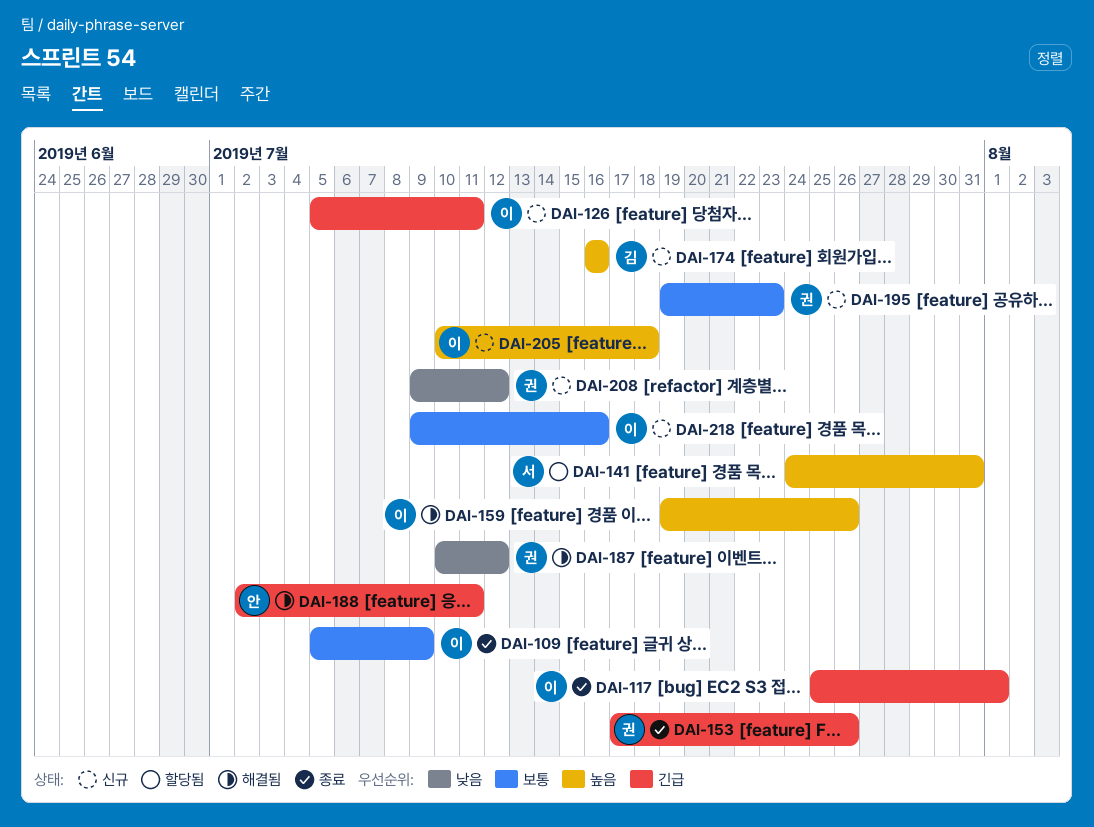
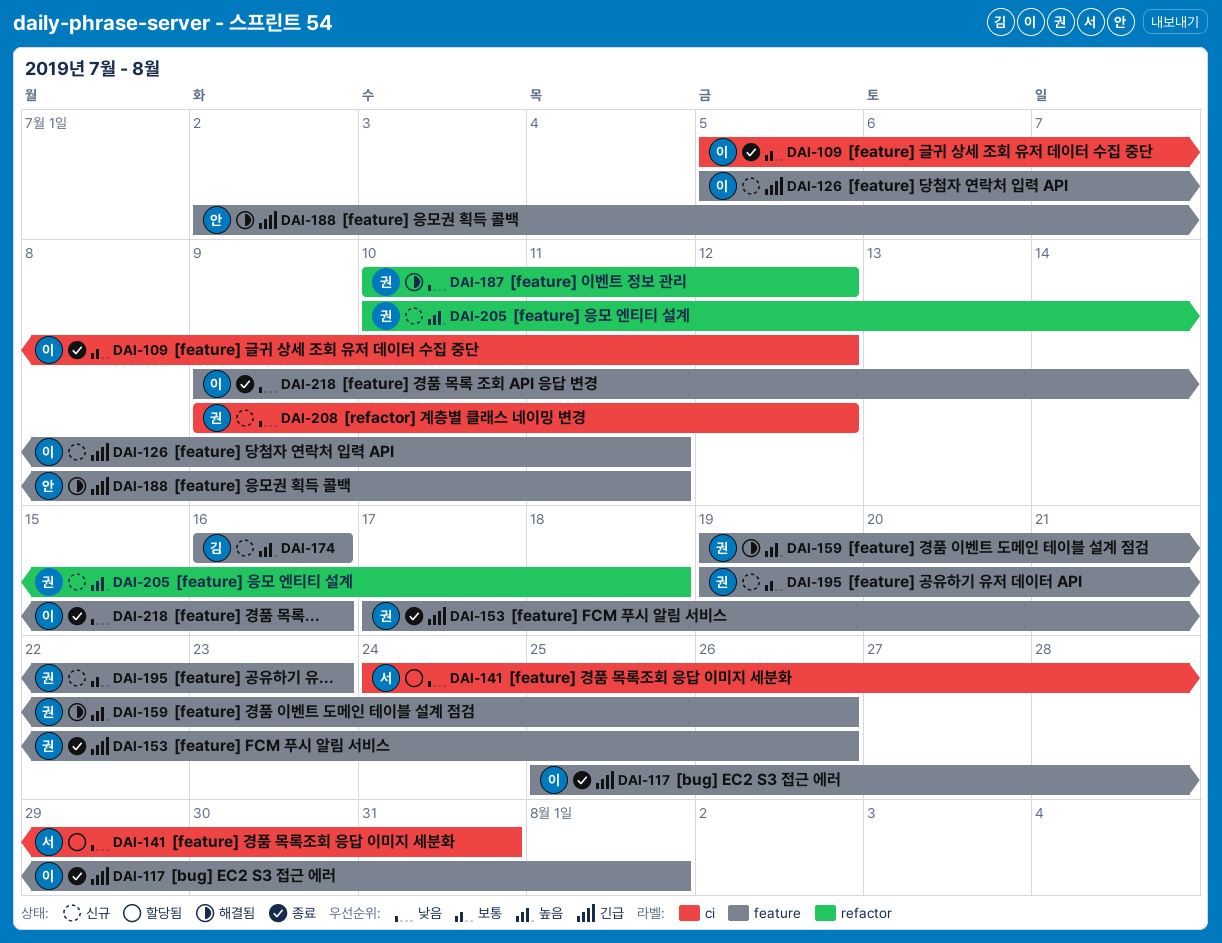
DAI-109, due: Jul 9 -> Jul 12
DAI-141, priority: 높음 -> 낮음
DAI-159, owner: 이 -> 권
DAI-205, owner: 이 -> 권
DAI-218, status: 신규 -> 종료
DAI-218, priority: 보통 -> 낮음

